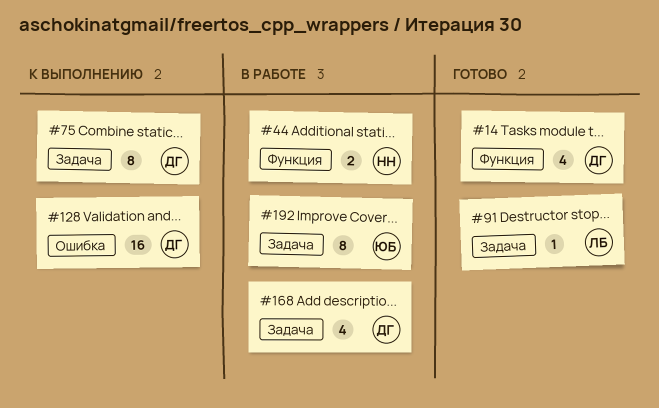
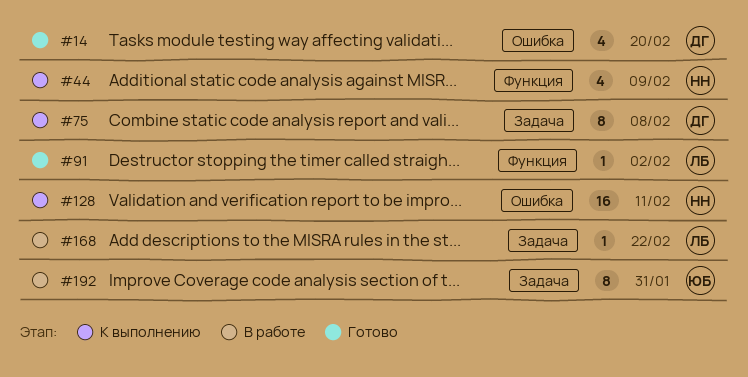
#14, label: Функция -> Ошибка
#44, status: В работе -> К выполнению
#44, estimate: 2 -> 4
#91, label: Задача -> Функция
#128, owner: ДГ -> НН
#168, owner: ДГ -> ЛБ
#168, estimate: 4 -> 1

